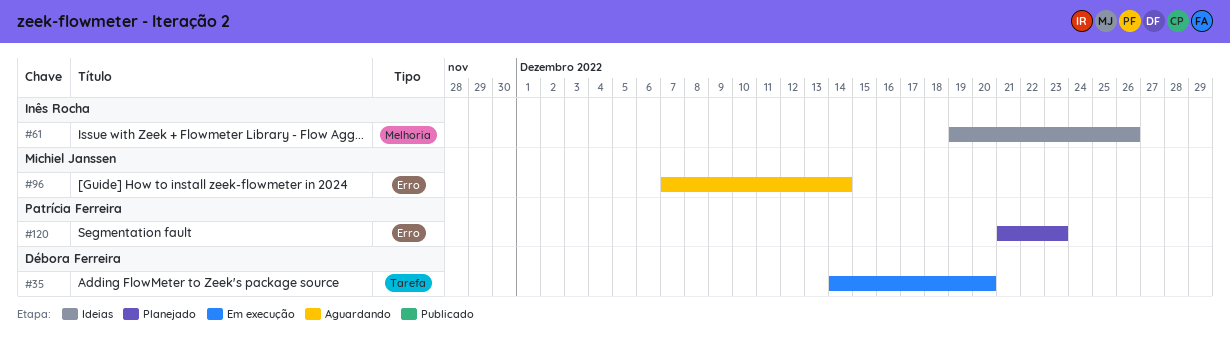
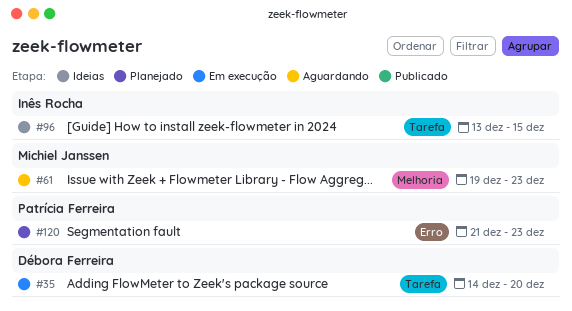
#61, status: Ideias -> Aguardando
#61, owner: Inês Rocha -> Michiel Janssen
#61, due: Dec 26 -> Dec 23
#96, status: Aguardando -> Ideias
#96, owner: Michiel Janssen -> Inês Rocha
#96, label: Erro -> Tarefa
#96, start: Dec 7 -> Dec 13
#96, due: Dec 14 -> Dec 15

